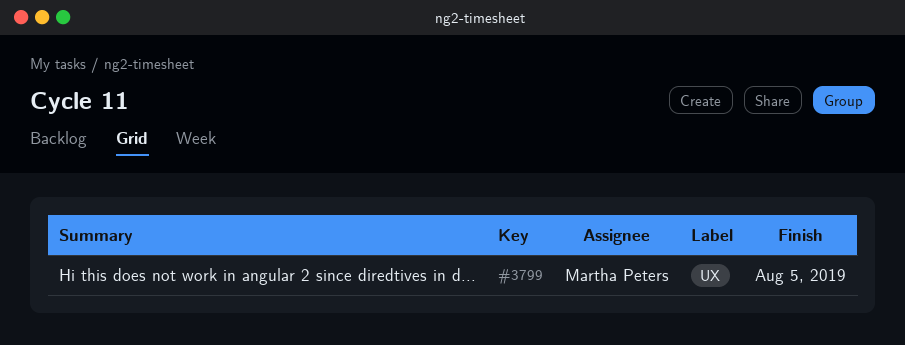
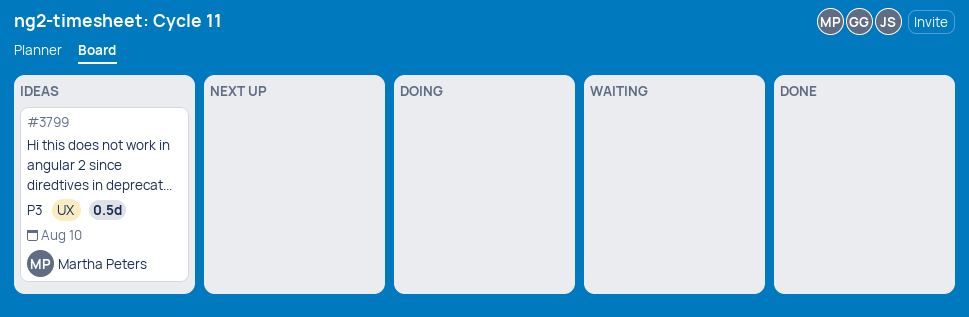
#3799, due: Aug 5 -> Aug 10

